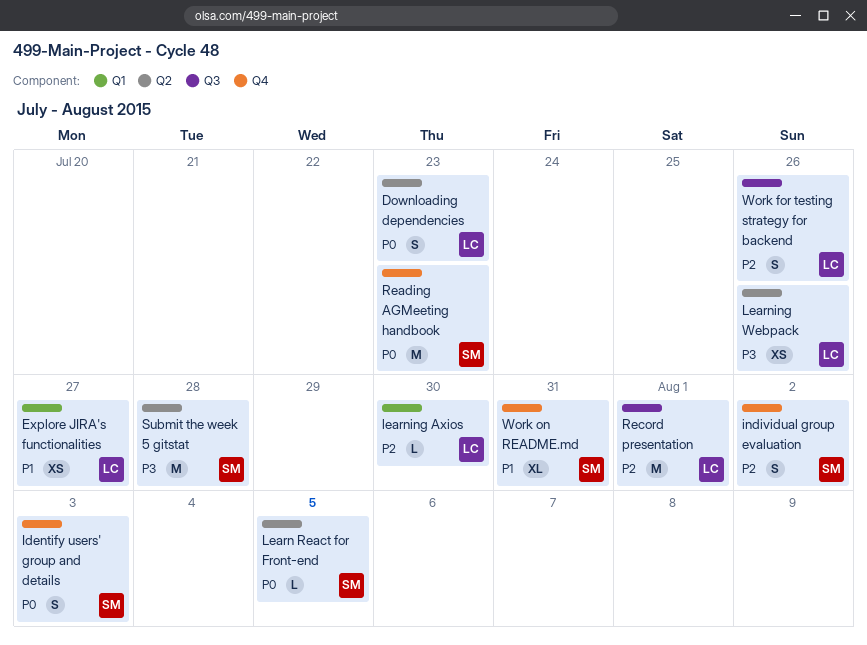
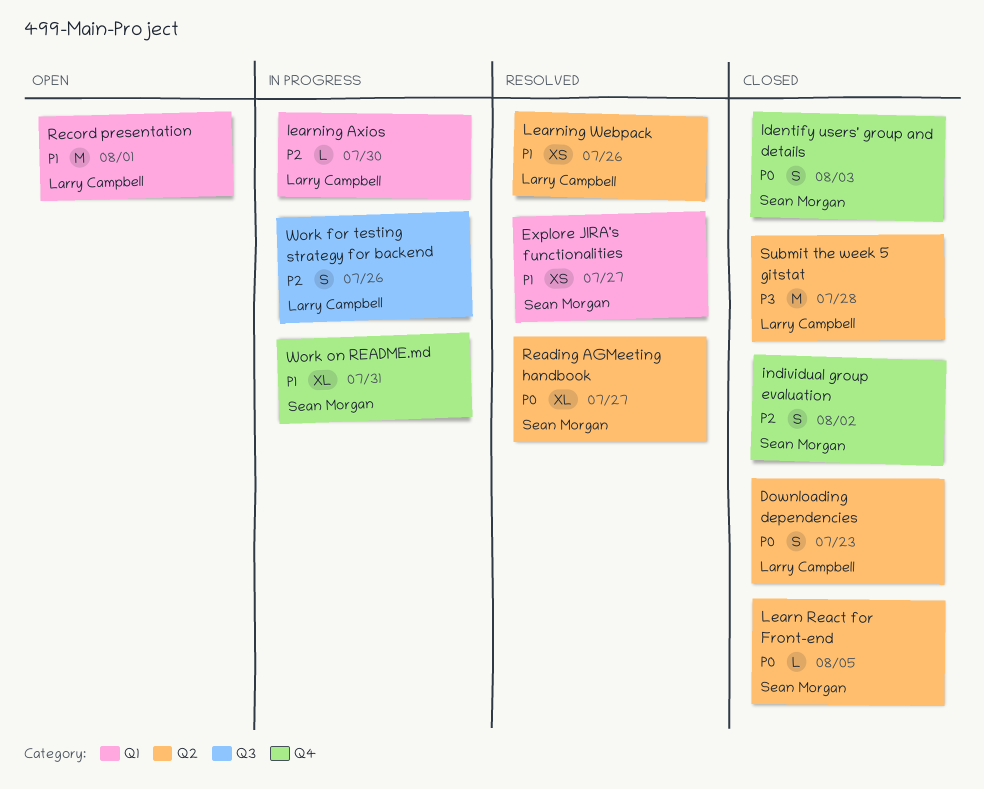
Explore JIRA's functionalities, owner: Larry Campbell -> Sean Morgan
Learning Webpack, priority: P3 -> P1
Reading AGMeeting handbook, label: Q4 -> Q2
Reading AGMeeting handbook, estimate: M -> XL
Reading AGMeeting handbook, due: Jul 23 -> Jul 27
Record presentation, priority: P2 -> P1
Record presentation, label: Q3 -> Q1
Submit the week 5 gitstat, owner: Sean Morgan -> Larry Campbell

